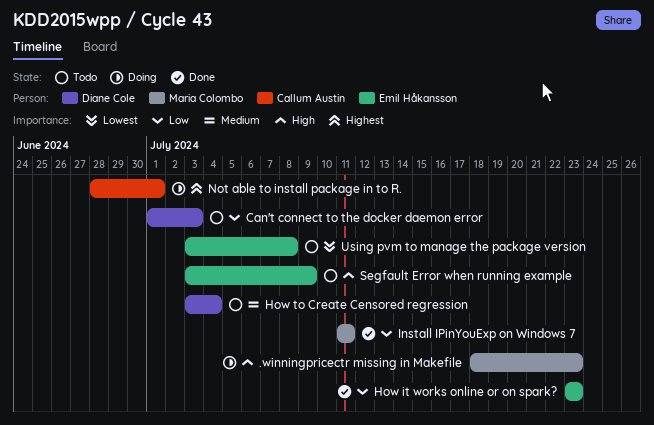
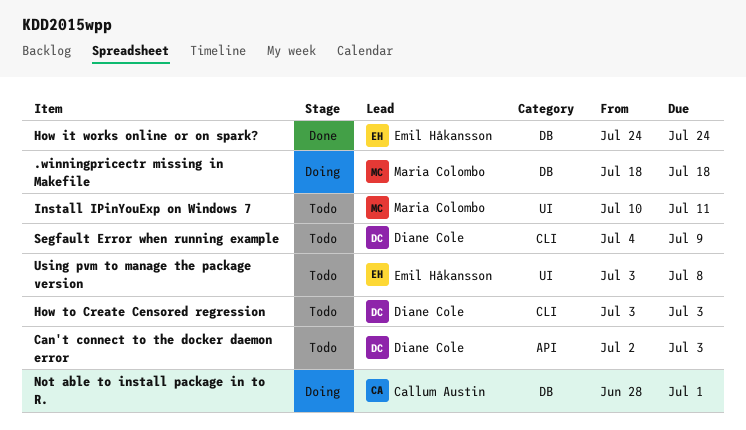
.winningpricectr missing in Makefile, due: Jul 23 -> Jul 18
Can't connect to the docker daemon error, start: Jul 1 -> Jul 2
How it works online or on spark?, start: Jul 23 -> Jul 24
How it works online or on spark?, due: Jul 23 -> Jul 24
How to Create Censored regression, due: Jul 4 -> Jul 3
Install IPinYouExp on Windows 7, status: Done -> Todo
Install IPinYouExp on Windows 7, start: Jul 11 -> Jul 10
Segfault Error when running example, owner: Emil Håkansson -> Diane Cole
Segfault Error when running example, start: Jul 3 -> Jul 4

